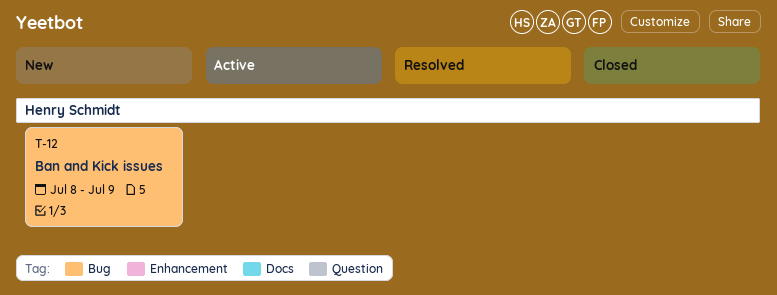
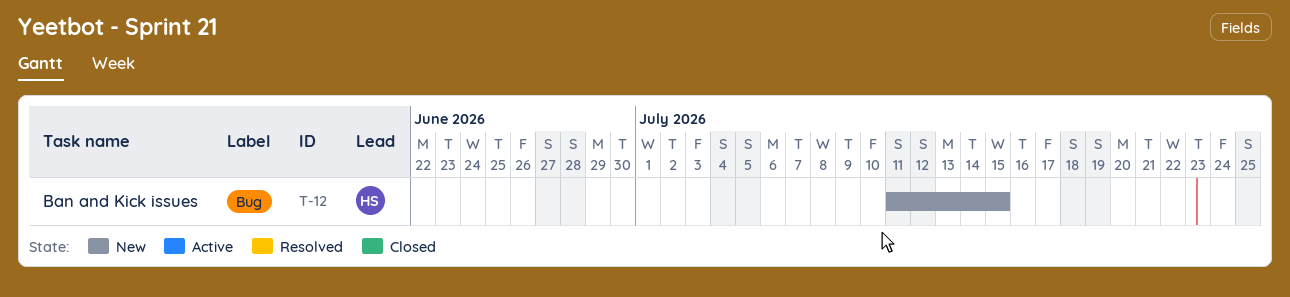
T-12, start: Jul 8 -> Jul 11
T-12, due: Jul 9 -> Jul 15

